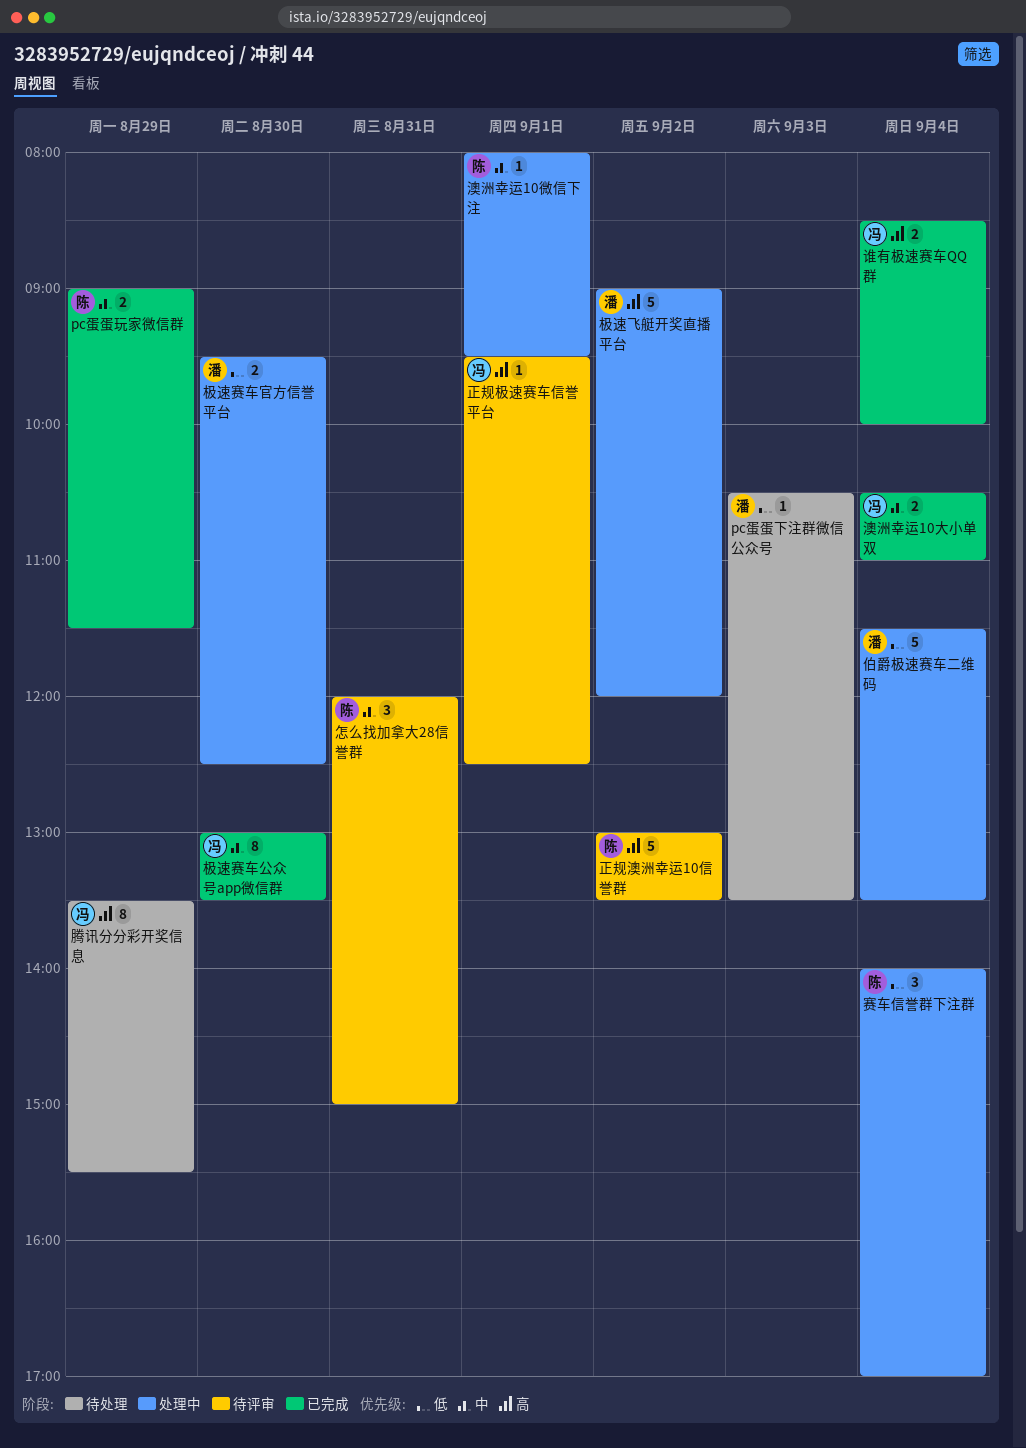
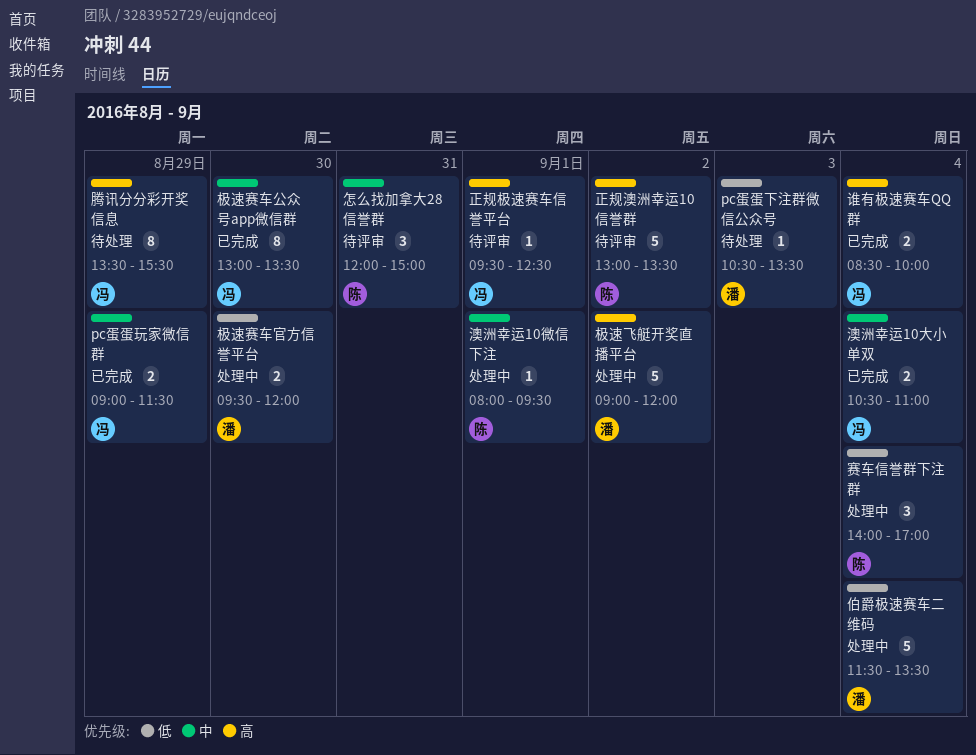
pc蛋蛋玩家微信群, owner: 陈 -> 冯
极速赛车官方信誉平台, ends: 12:30 -> 12:00

